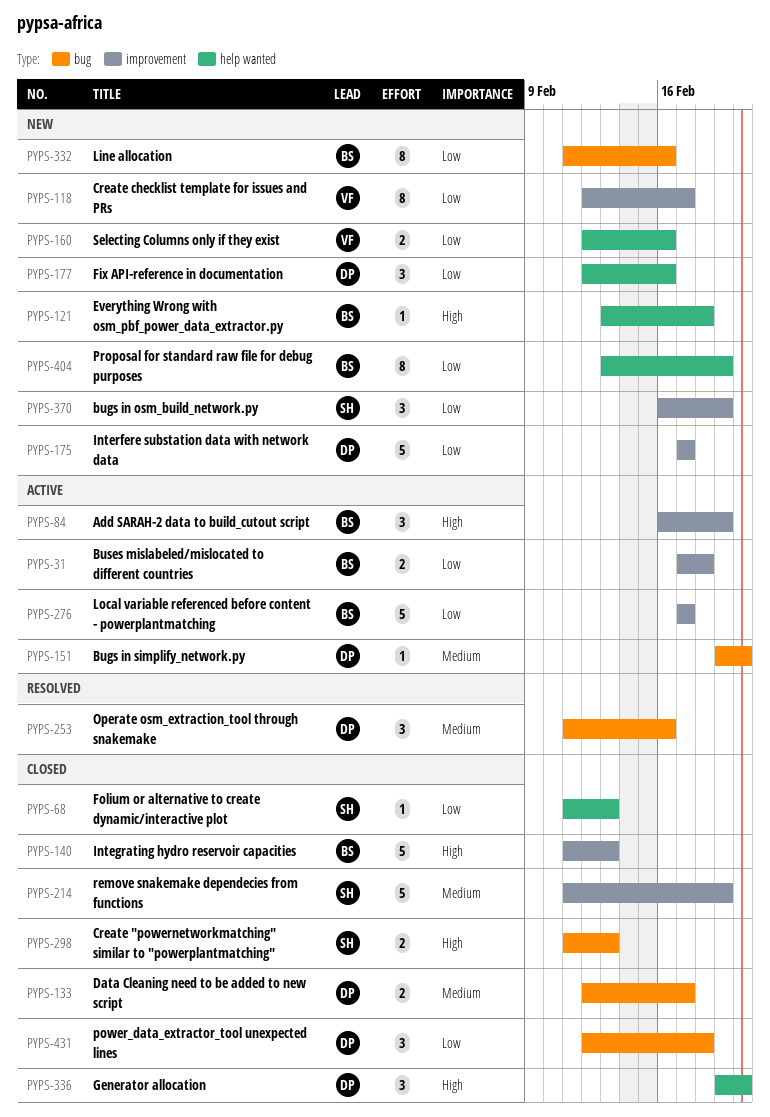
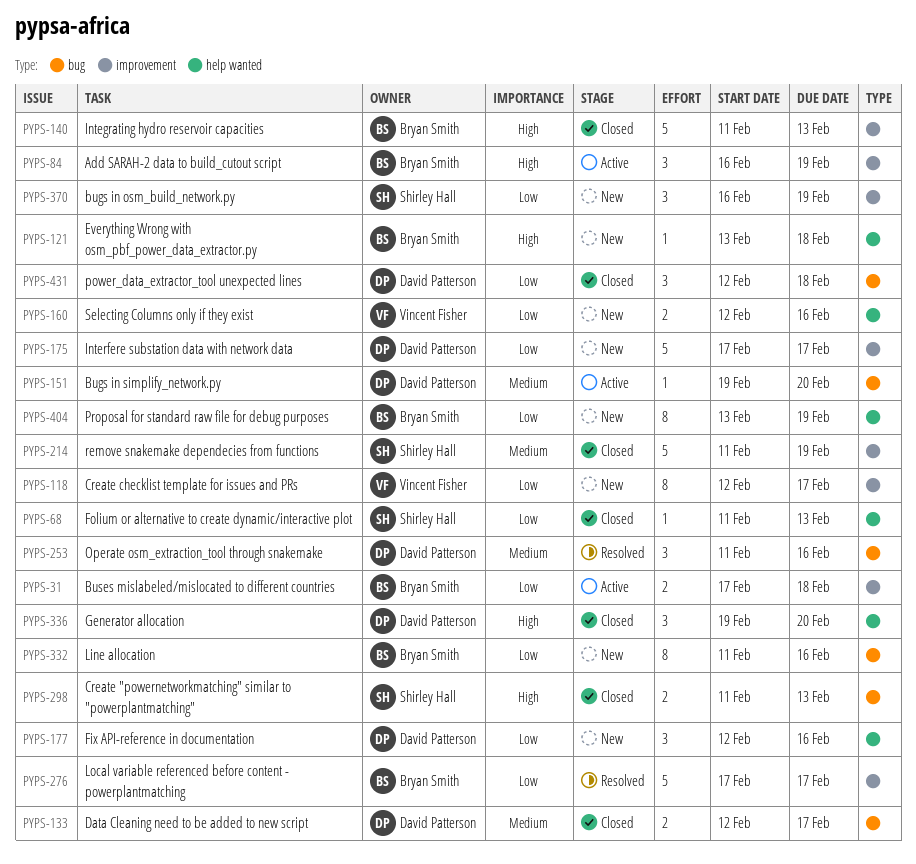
PYPS-276, status: Active -> Resolved

